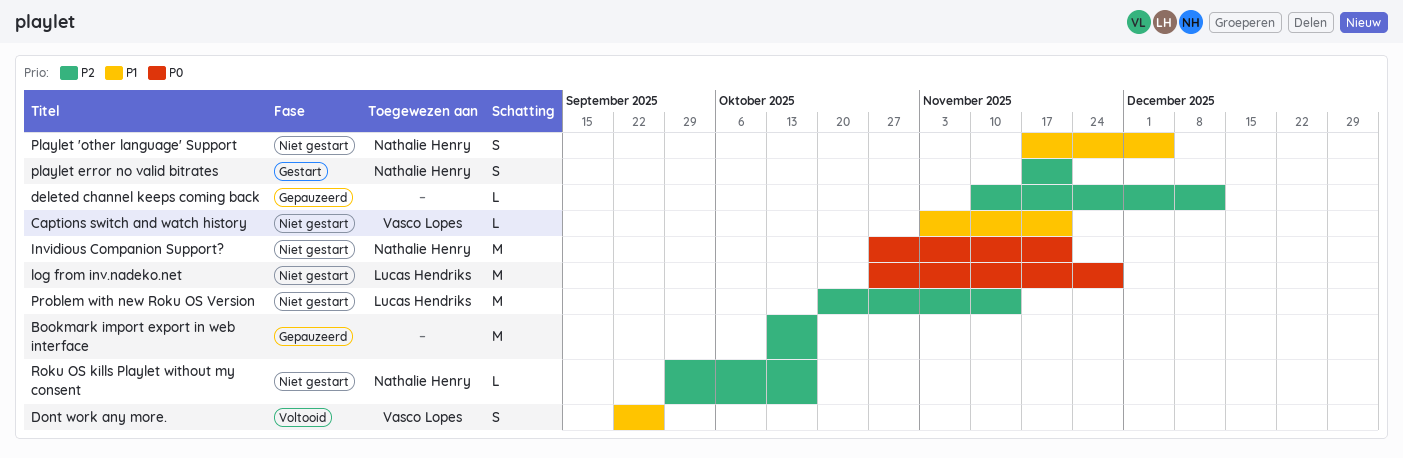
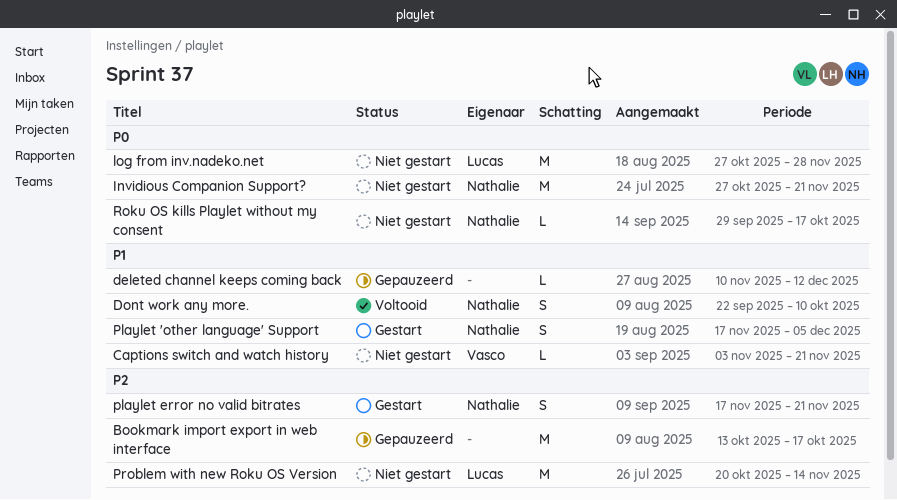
deleted channel keeps coming back, priority: P2 -> P1
Dont work any more., owner: Vasco Lopes -> Nathalie Henry
Dont work any more., due: Sep 26 -> Oct 10
Playlet 'other language' Support, status: Niet gestart -> Gestart
Roku OS kills Playlet without my consent, priority: P2 -> P0

